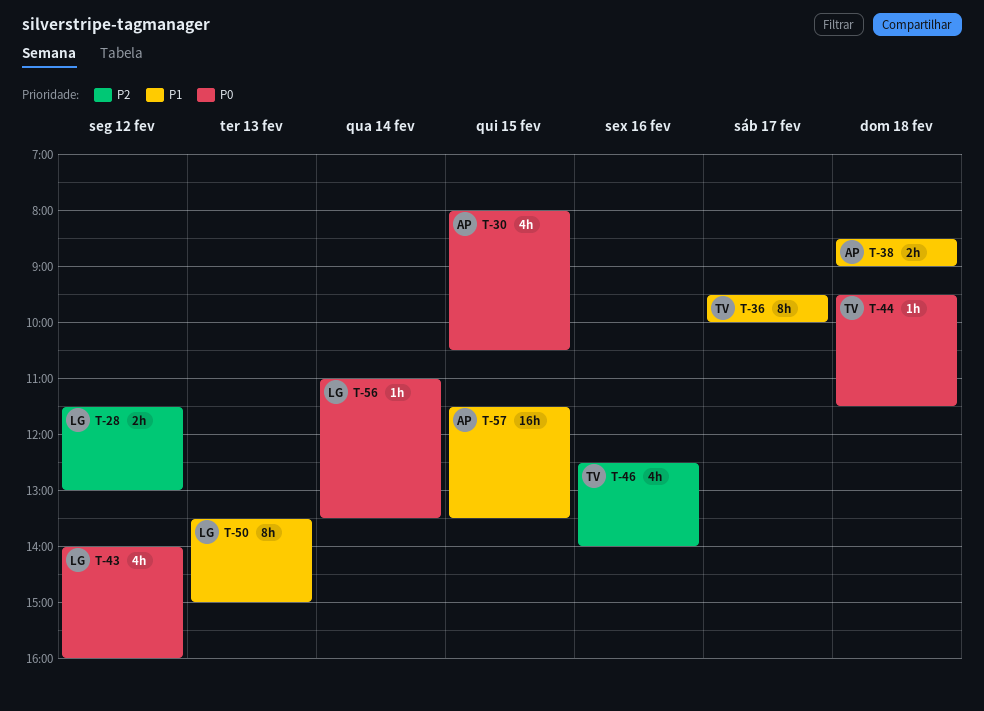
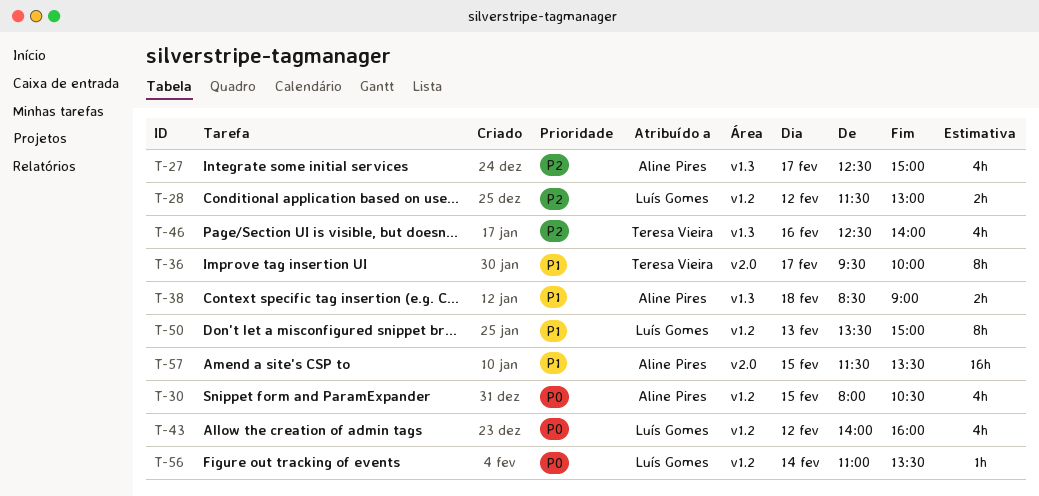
T-27: none -> present
T-44: present -> none

